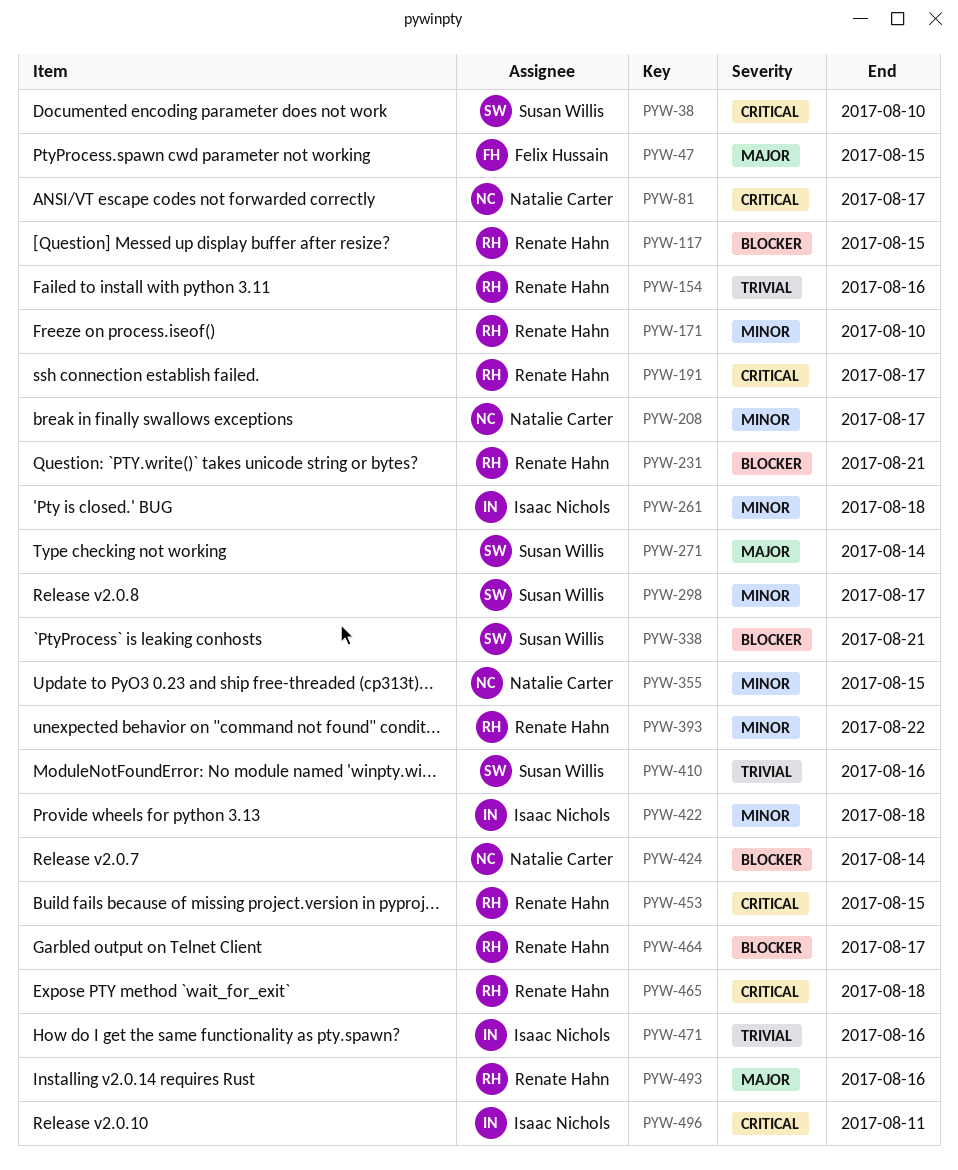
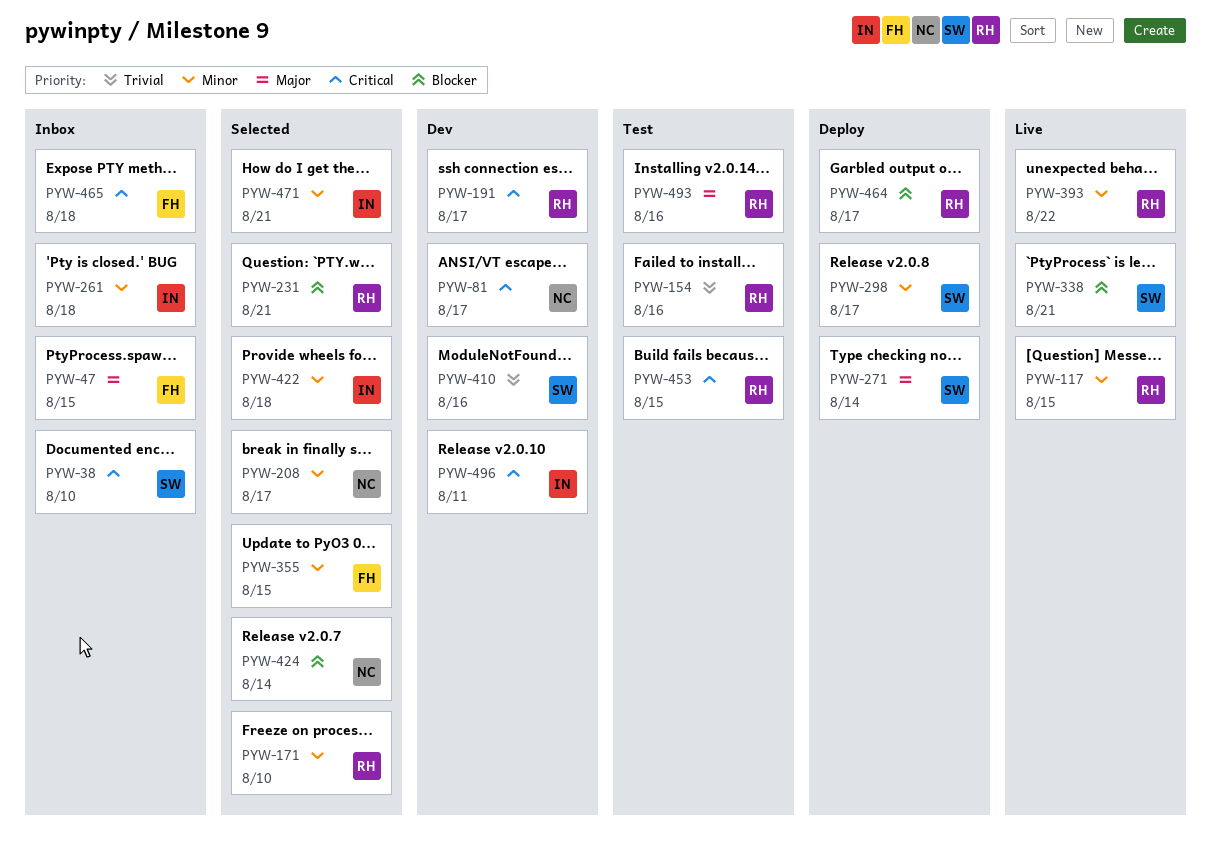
PYW-117, priority: Blocker -> Minor
PYW-355, owner: Natalie Carter -> Felix Hussain
PYW-465, owner: Renate Hahn -> Felix Hussain
PYW-471, priority: Trivial -> Minor
PYW-471, due: Aug 16 -> Aug 21

